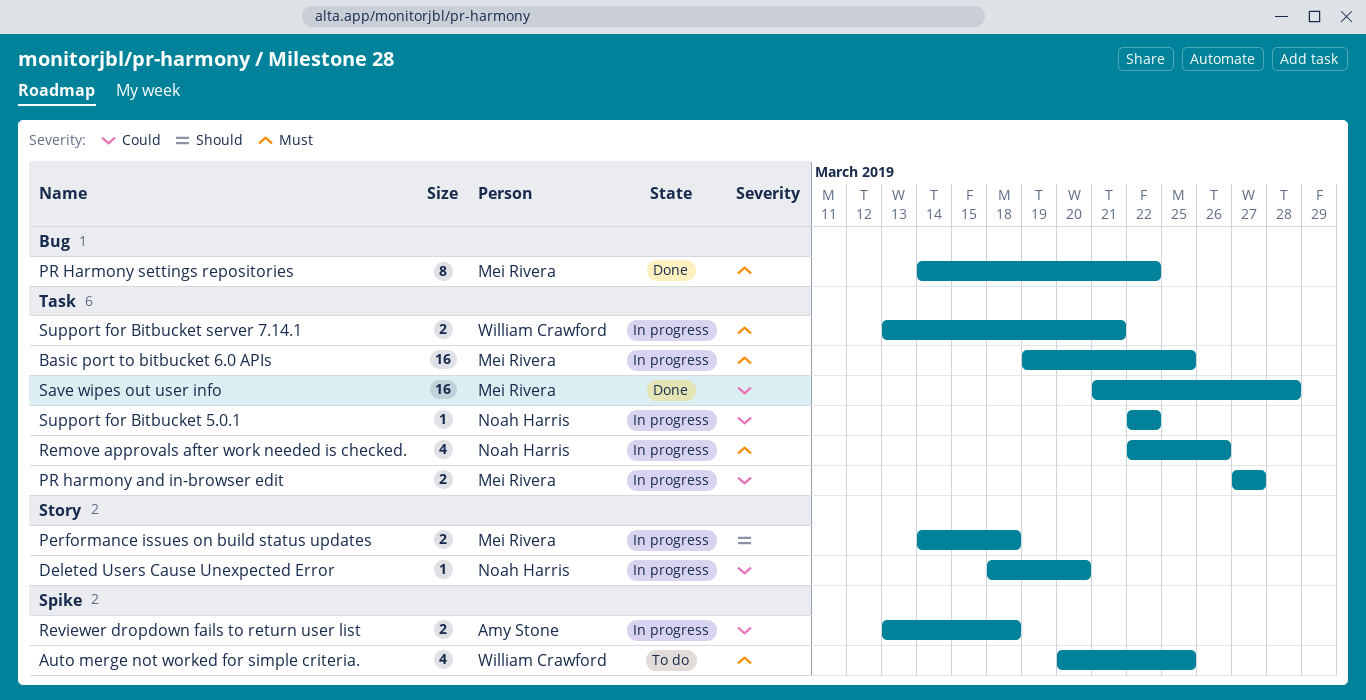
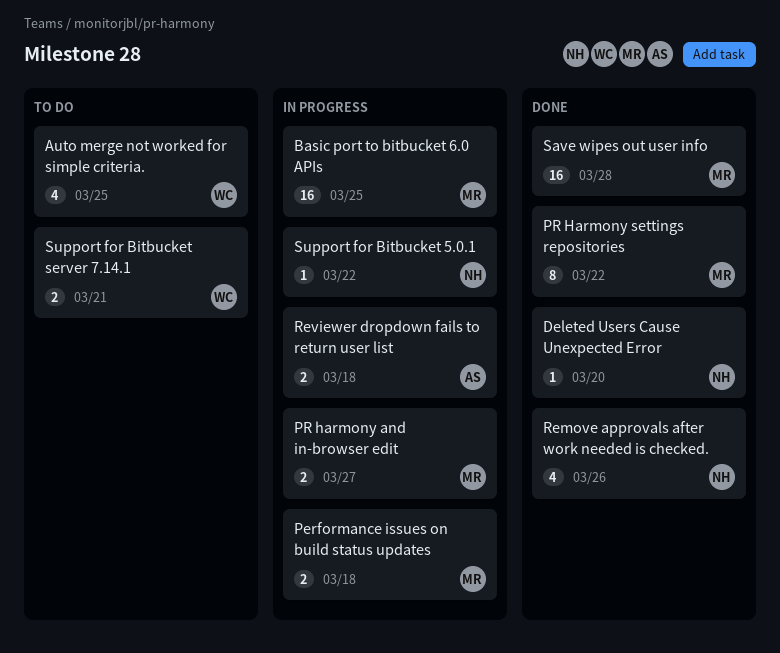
Deleted Users Cause Unexpected Error, status: In progress -> Done
Remove approvals after work needed is checked., status: In progress -> Done
Support for Bitbucket server 7.14.1, status: In progress -> To do

